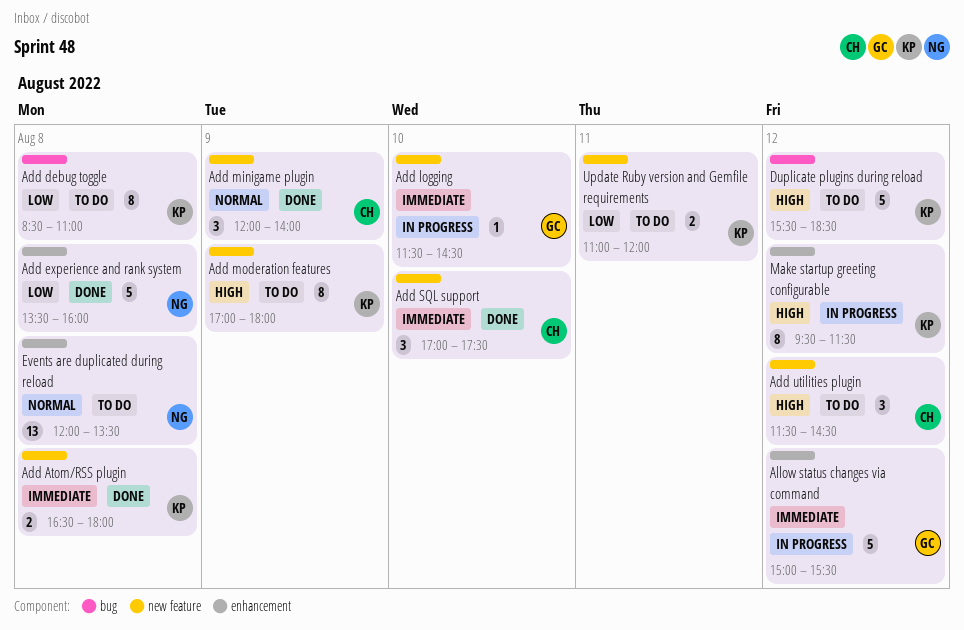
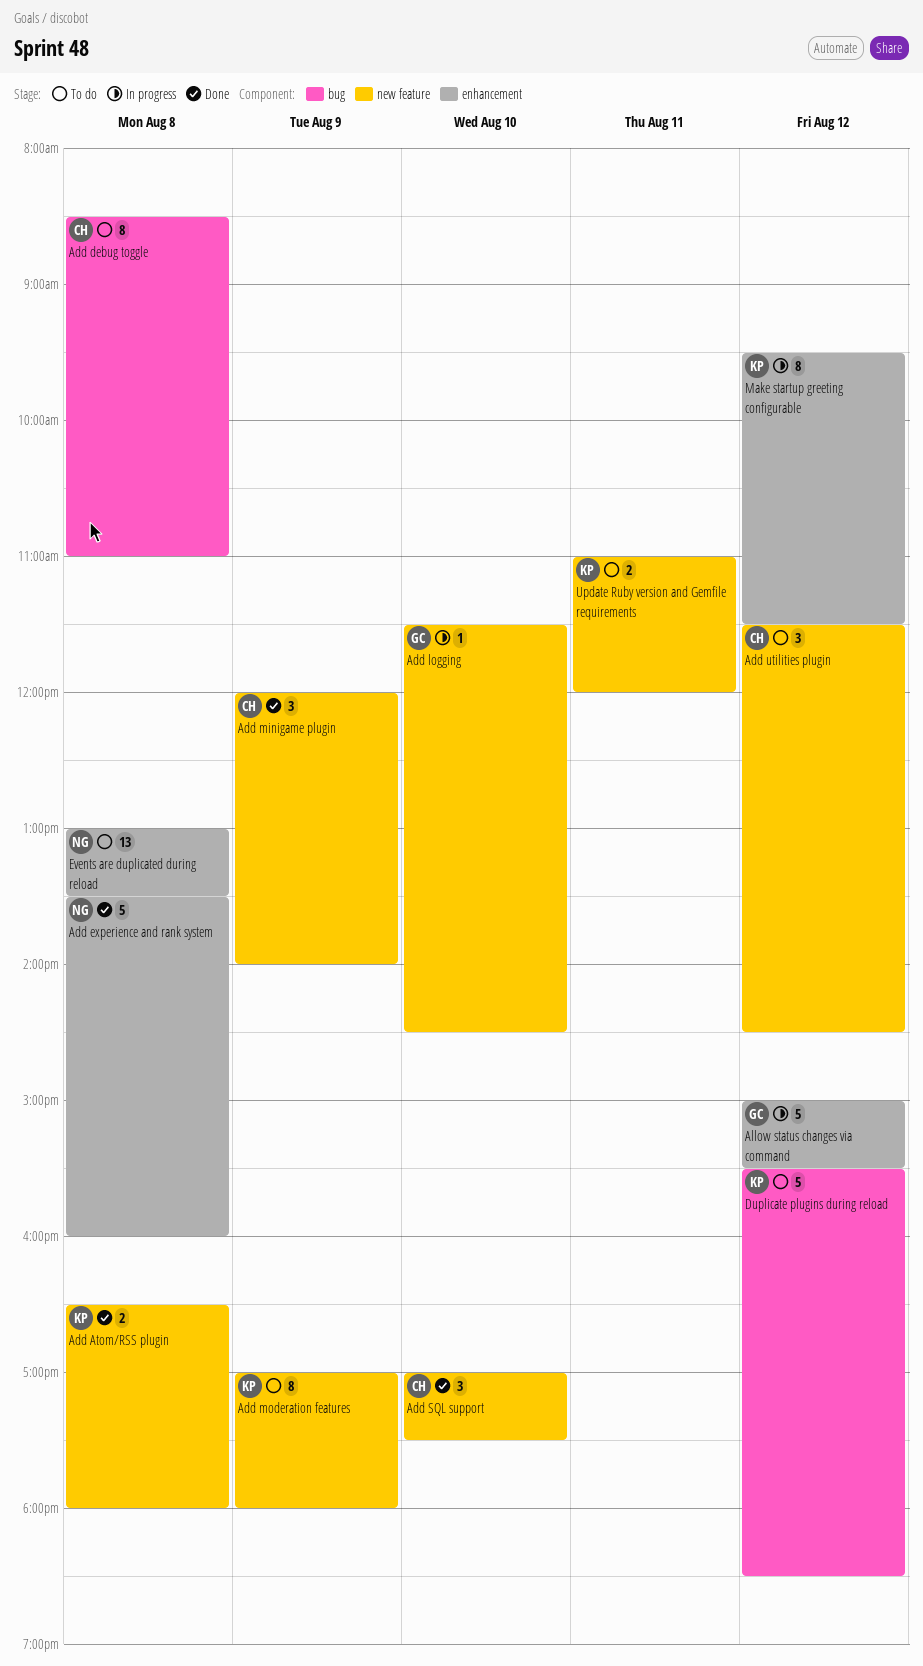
Add debug toggle, owner: KP -> CH
Events are duplicated during reload, begins: 12:00 -> 13:00

